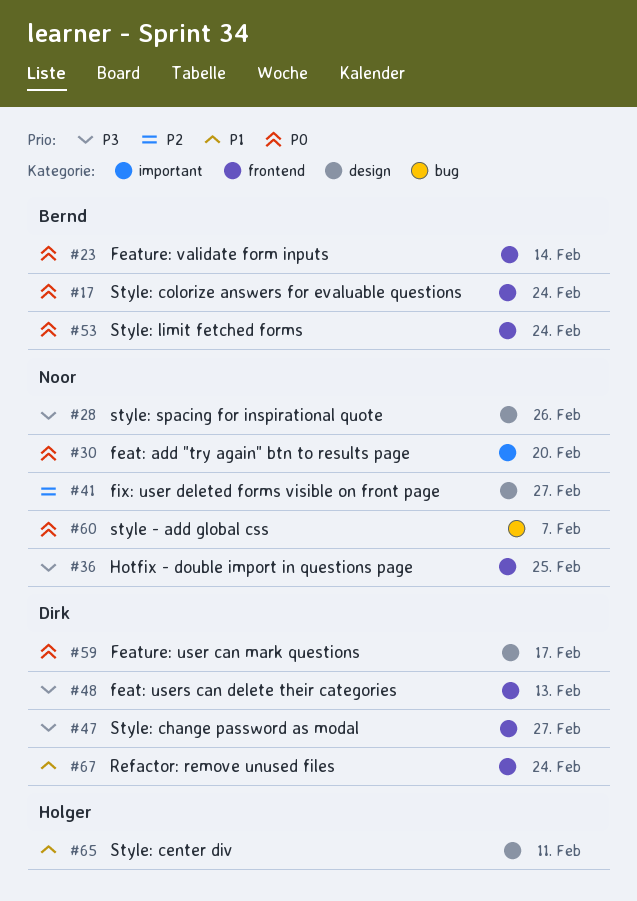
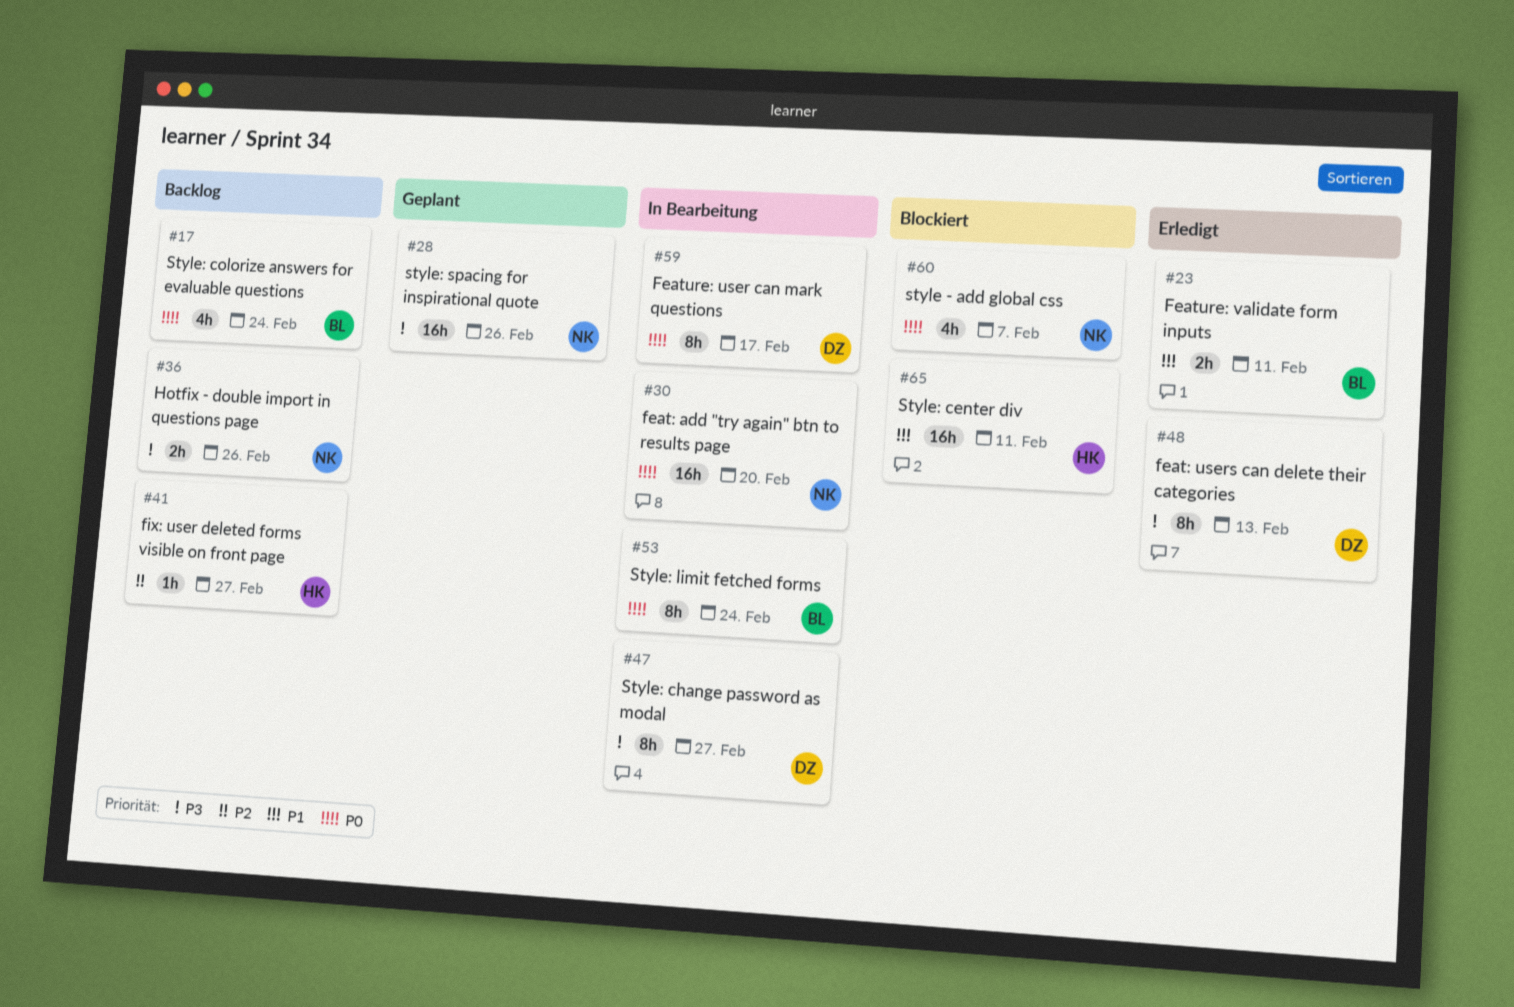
#23, priority: P0 -> P1
#23, due: Feb 14 -> Feb 11
#36, due: Feb 25 -> Feb 26
#41, owner: Noor -> Holger
#67: present -> none

